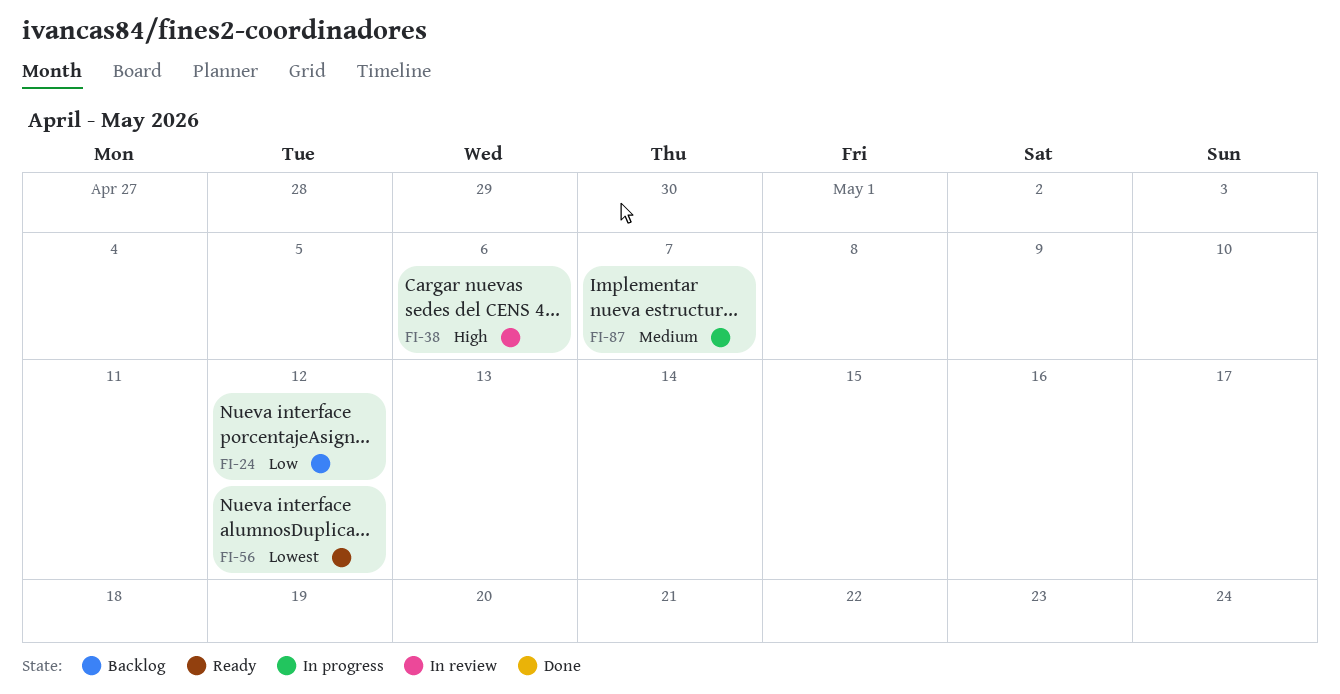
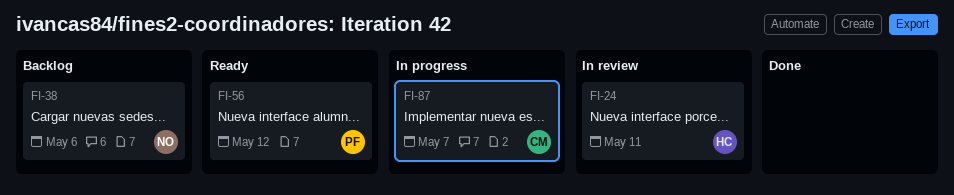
FI-24, status: Backlog -> In review
FI-24, due: May 12 -> May 11
FI-38, status: In review -> Backlog

